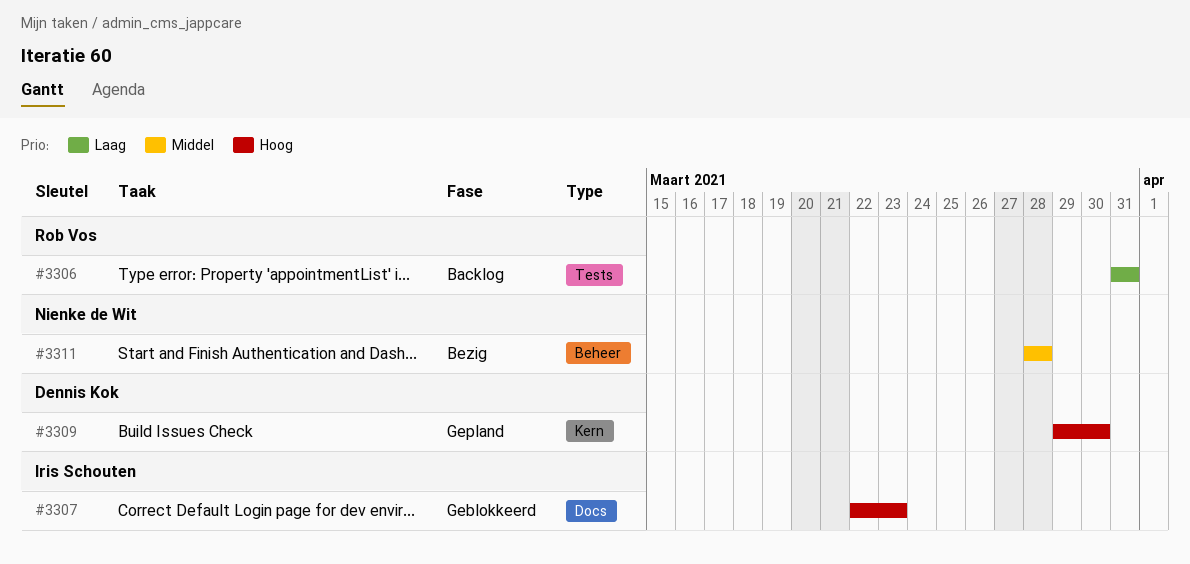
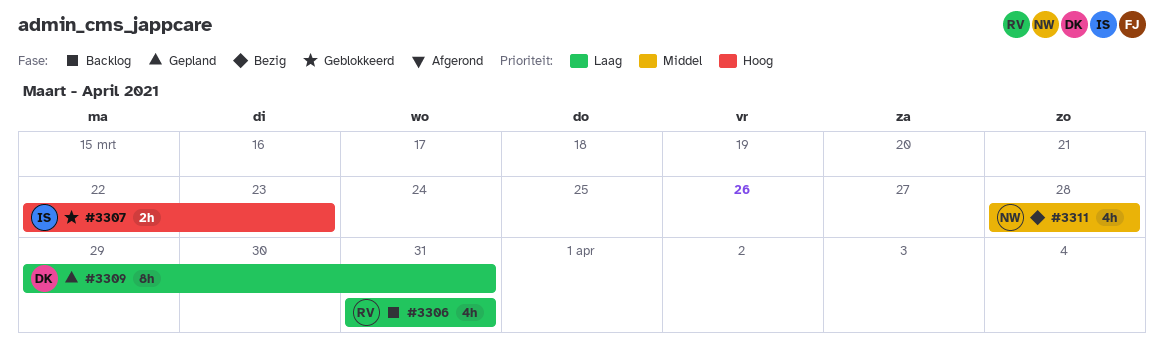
#3309, priority: Hoog -> Laag
#3309, due: Mar 30 -> Mar 31

